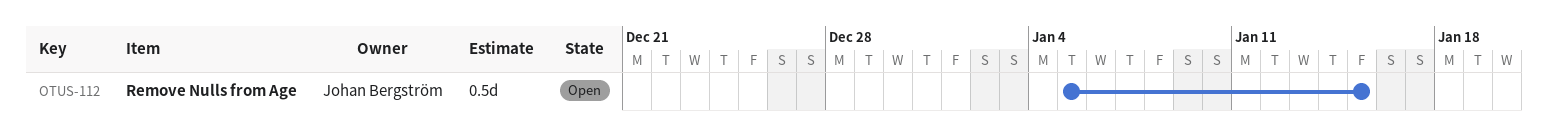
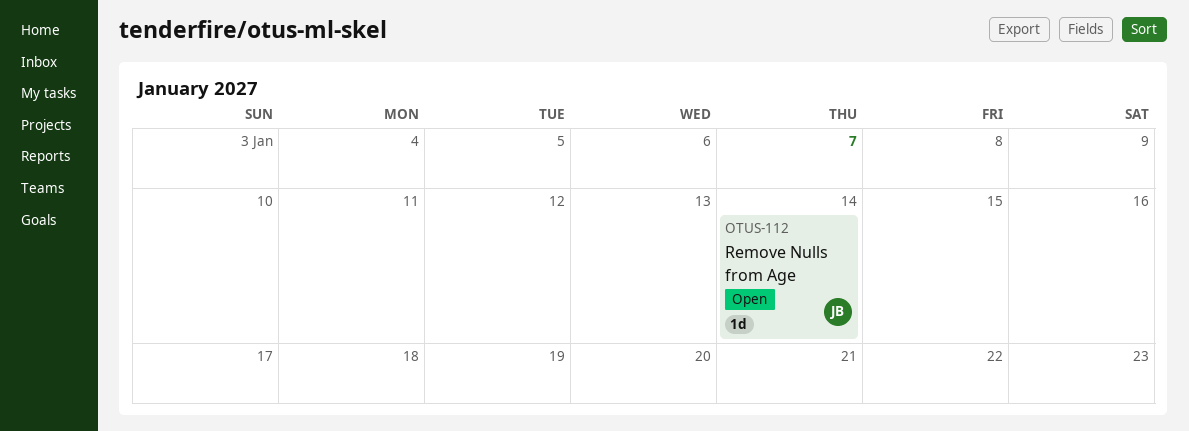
OTUS-112, estimate: 0.5d -> 1d
OTUS-112, due: Jan 15 -> Jan 14

